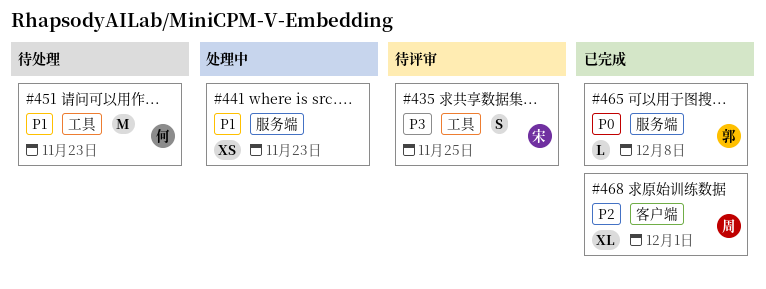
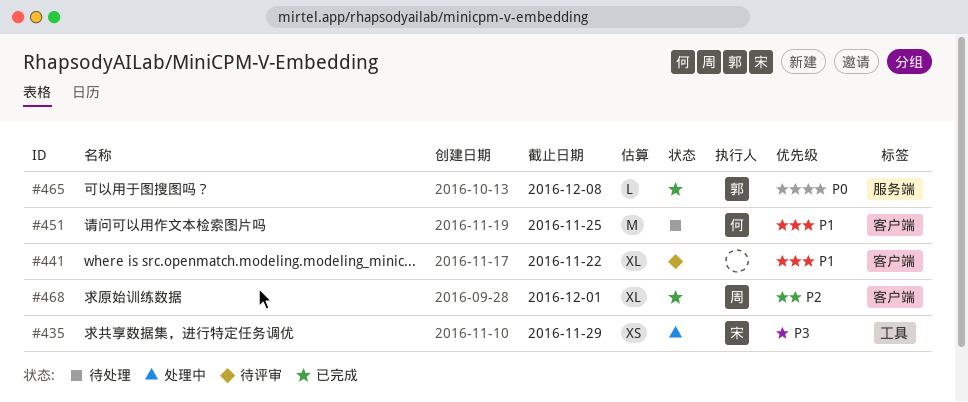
#435, status: 待评审 -> 处理中
#435, estimate: S -> XS
#435, due: Nov 25 -> Nov 29
#441, status: 处理中 -> 待评审
#441, label: 服务端 -> 客户端
#441, estimate: XS -> XL
#441, due: Nov 23 -> Nov 22
#451, label: 工具 -> 客户端
#451, due: Nov 23 -> Nov 25

